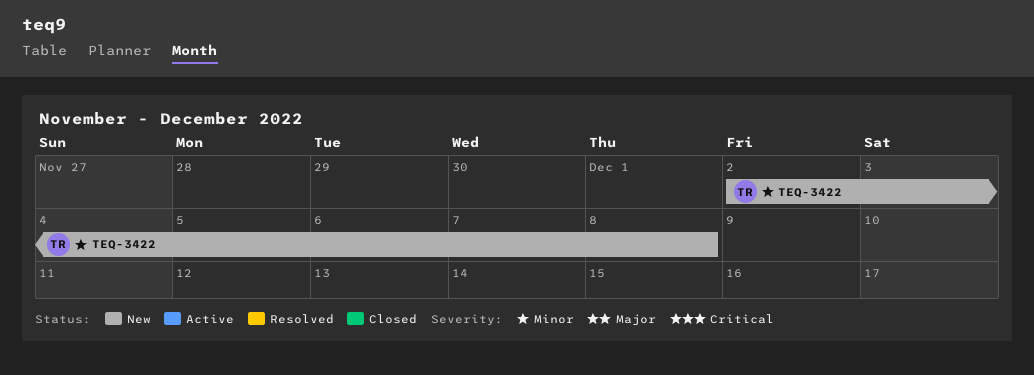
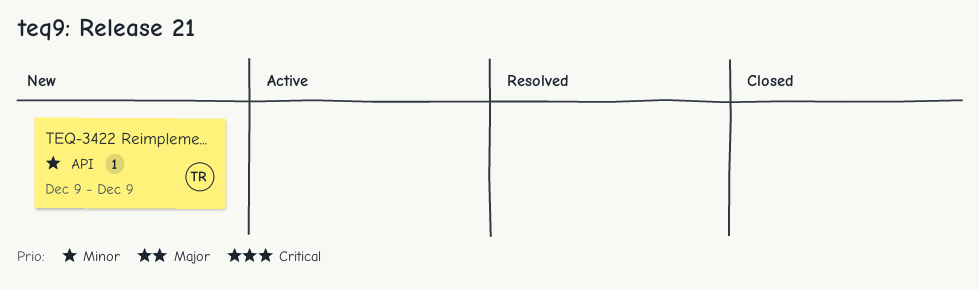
TEQ-3422, start: Dec 2 -> Dec 9
TEQ-3422, due: Dec 8 -> Dec 9

